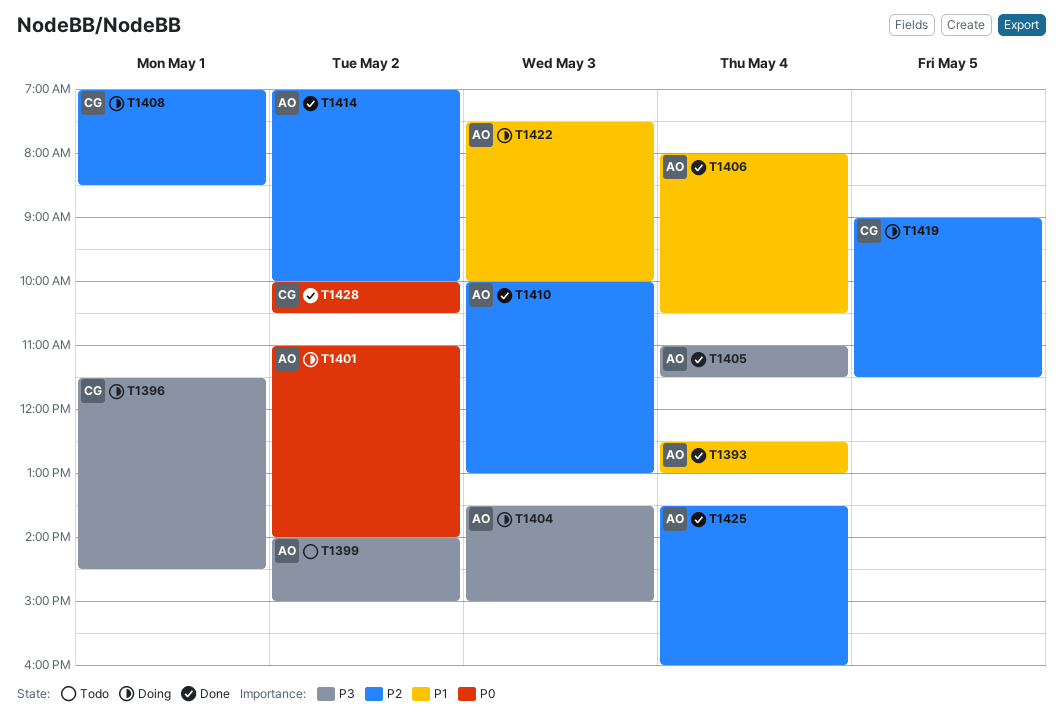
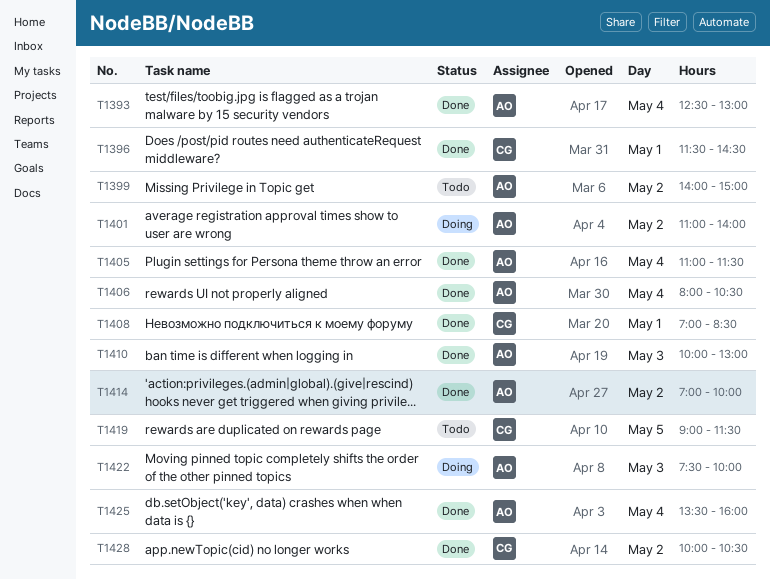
T1396, status: Doing -> Done
T1404: present -> none
T1408, status: Doing -> Done
T1419, status: Doing -> Todo

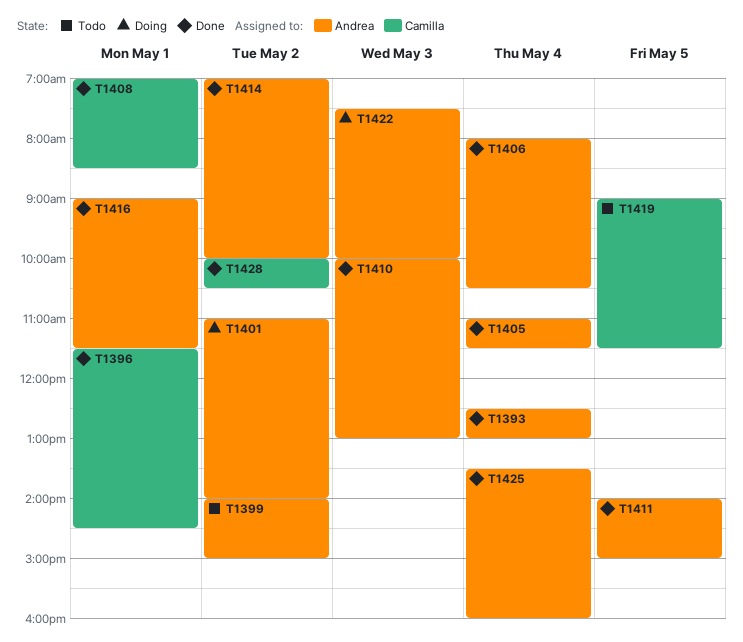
T1411: none -> present
T1416: none -> present

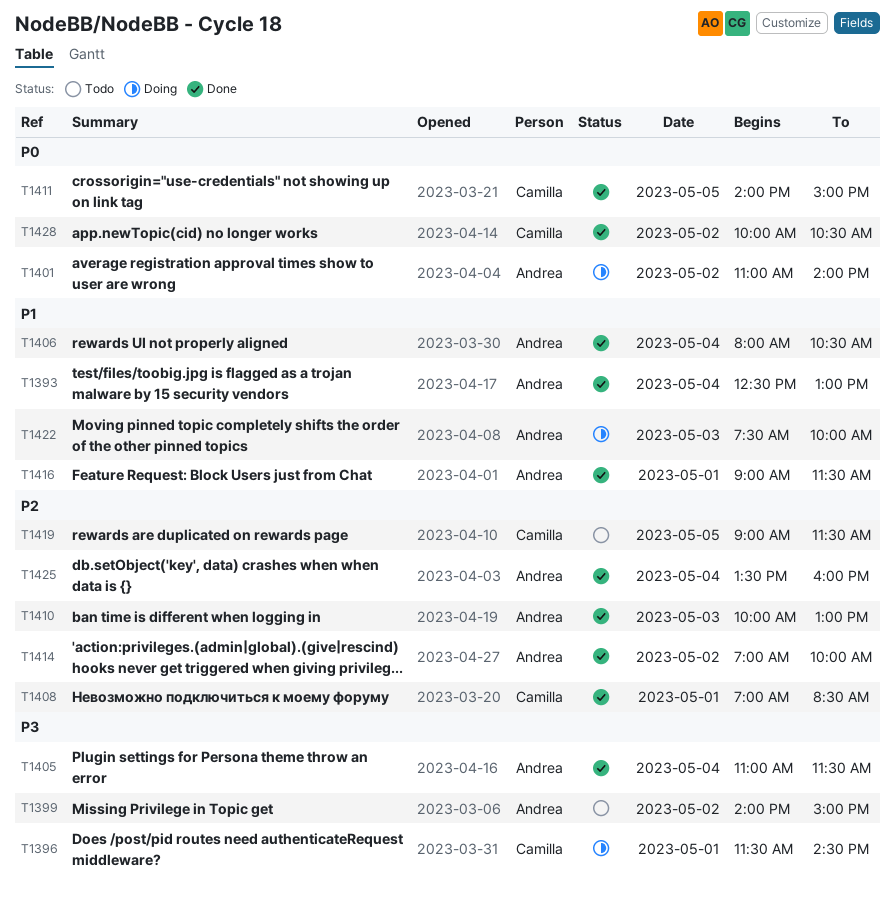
T1396, status: Done -> Doing
T1411, owner: Andrea -> Camilla

